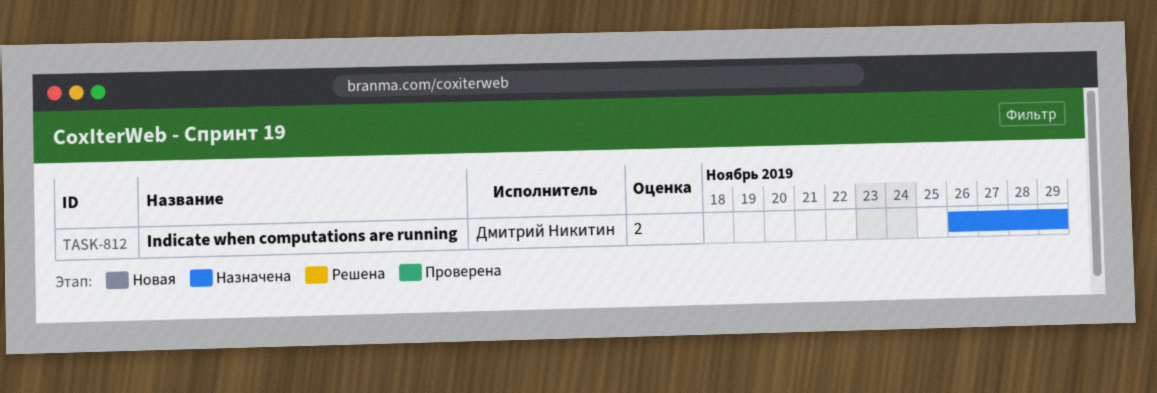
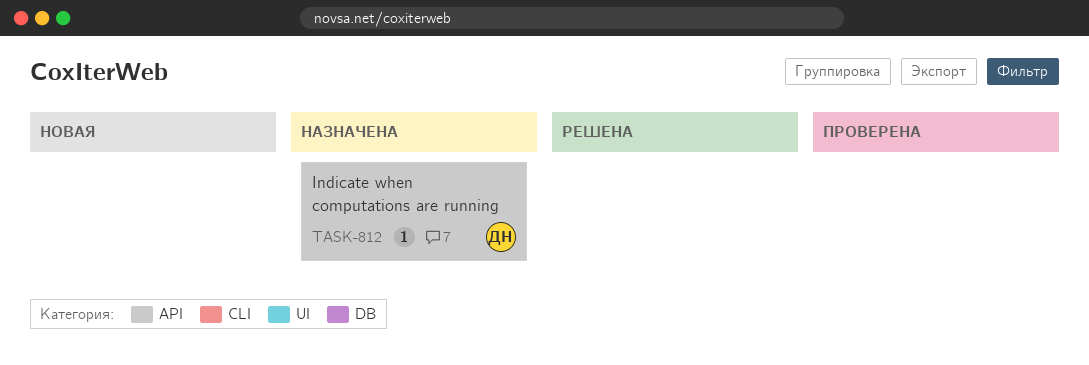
TASK-812, estimate: 2 -> 1

